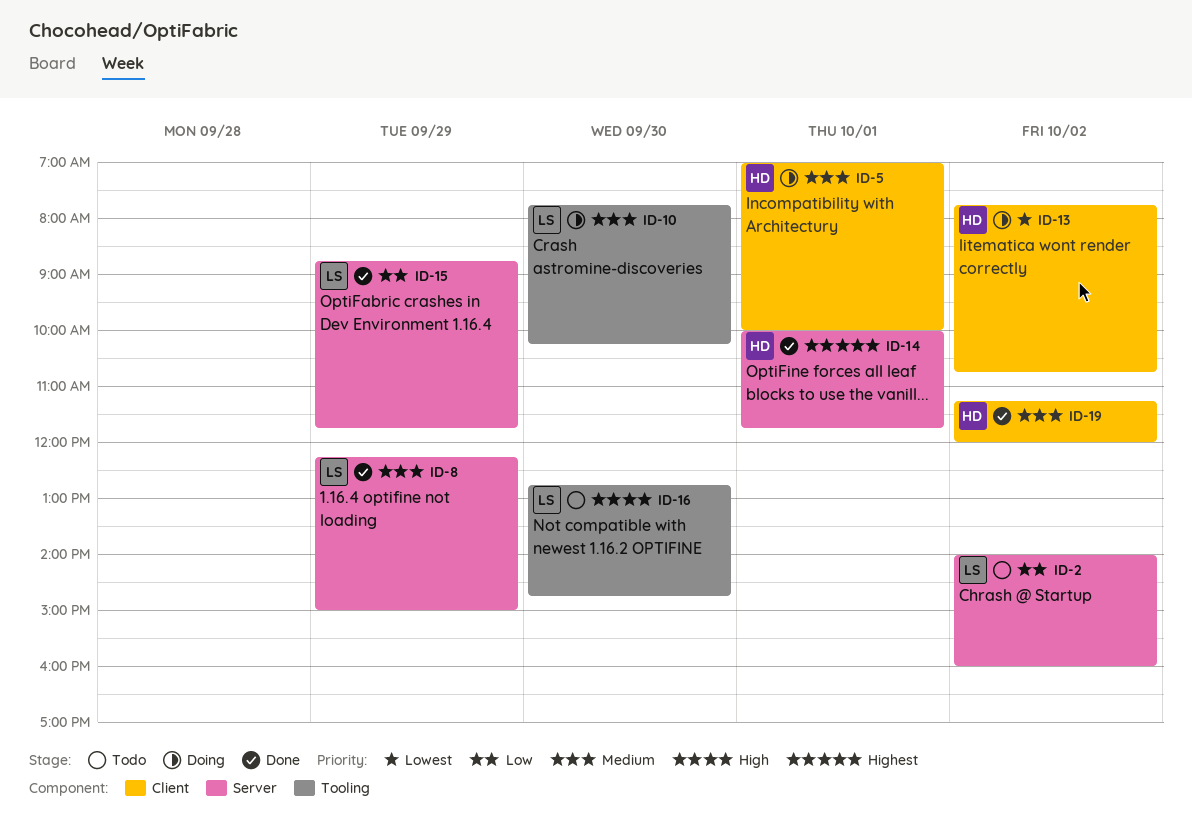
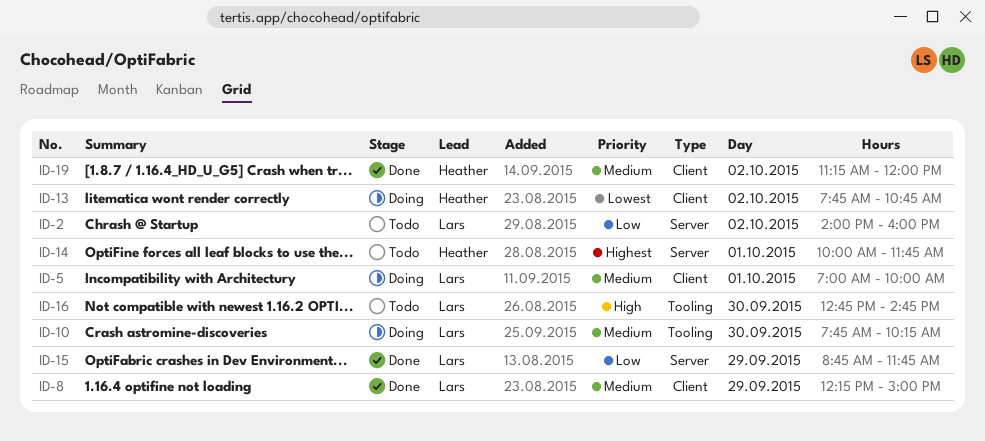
ID-5, owner: Heather -> Lars
ID-8, label: Server -> Client
ID-14, status: Done -> Todo

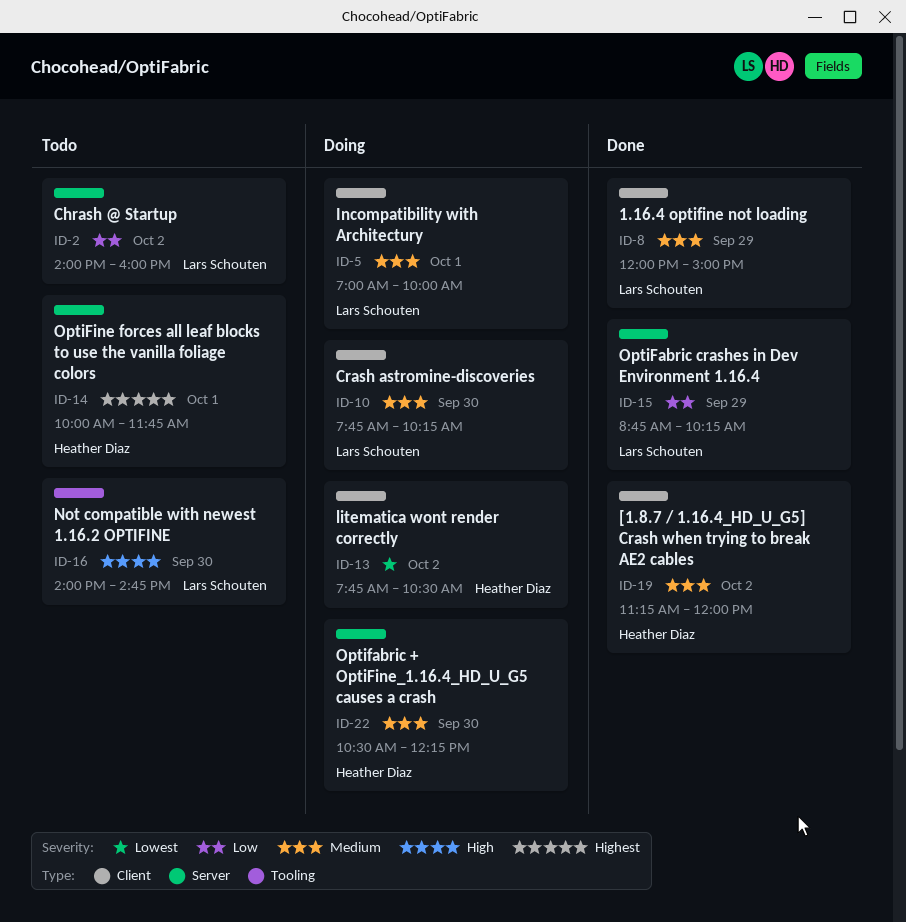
ID-8, begins: 12:15 -> 12:00
ID-10, label: Tooling -> Client
ID-13, ends: 10:45 -> 10:30
ID-15, ends: 11:45 -> 10:15
ID-16, begins: 12:45 -> 14:00
ID-22: none -> present

